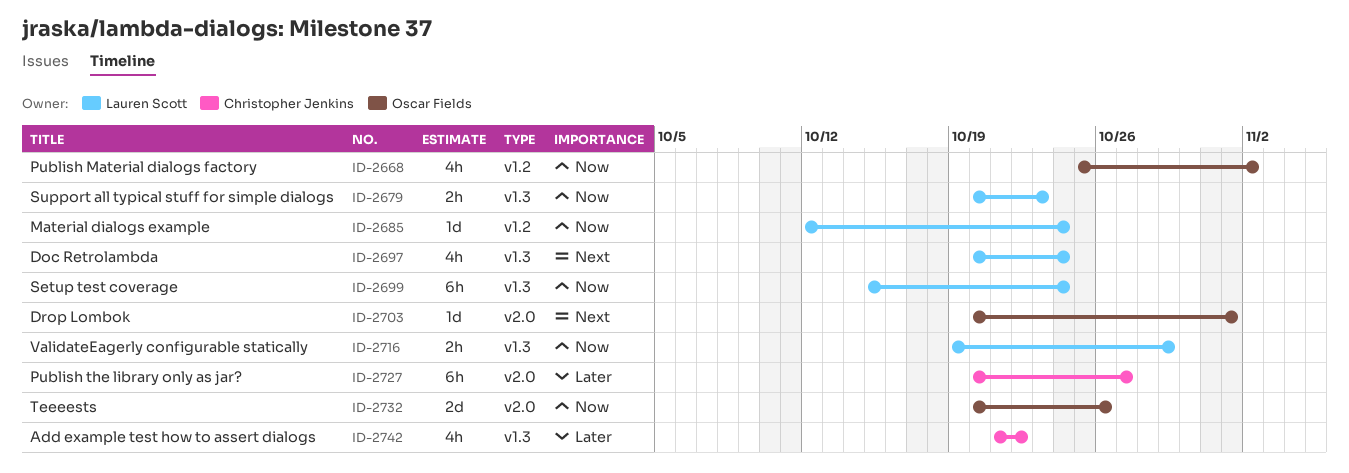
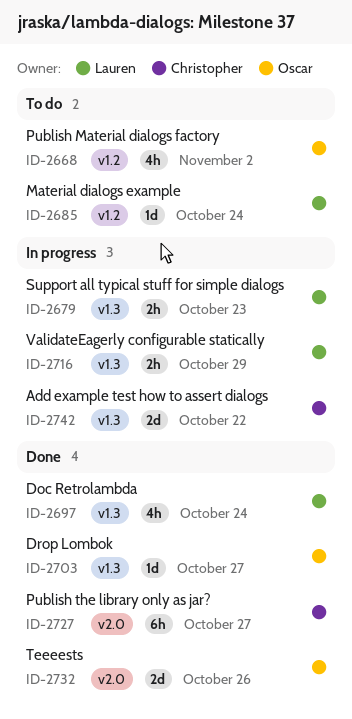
ID-2699: present -> none
ID-2703, label: v2.0 -> v1.3
ID-2703, due: Nov 1 -> Oct 27
ID-2742, estimate: 4h -> 2d

